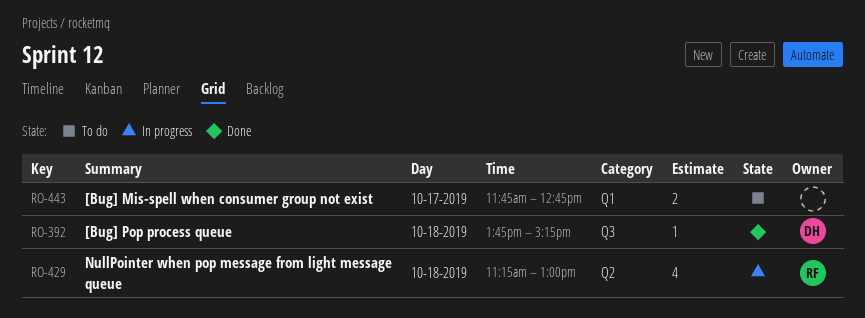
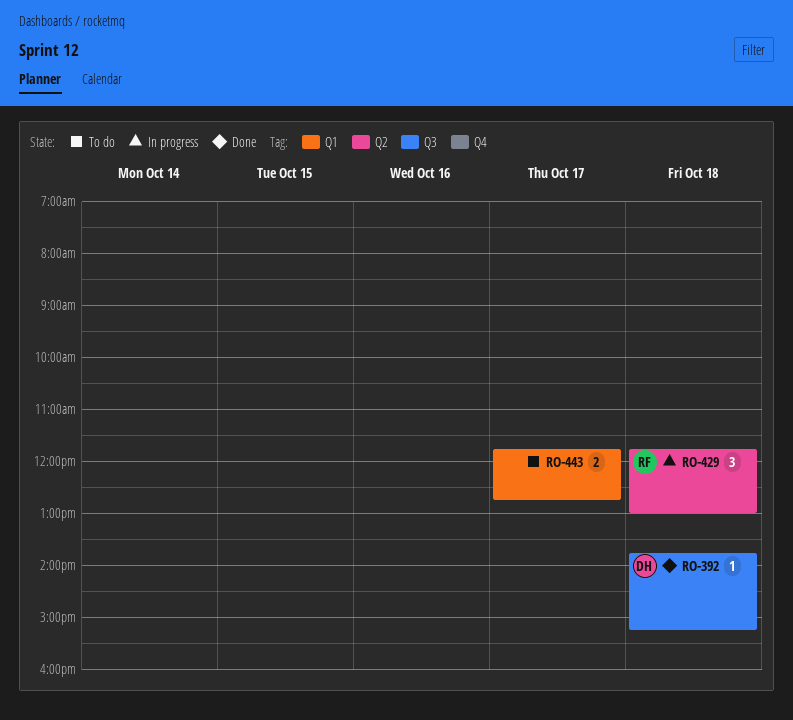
RO-429, estimate: 4 -> 3
RO-429, begins: 11:15 -> 11:45

